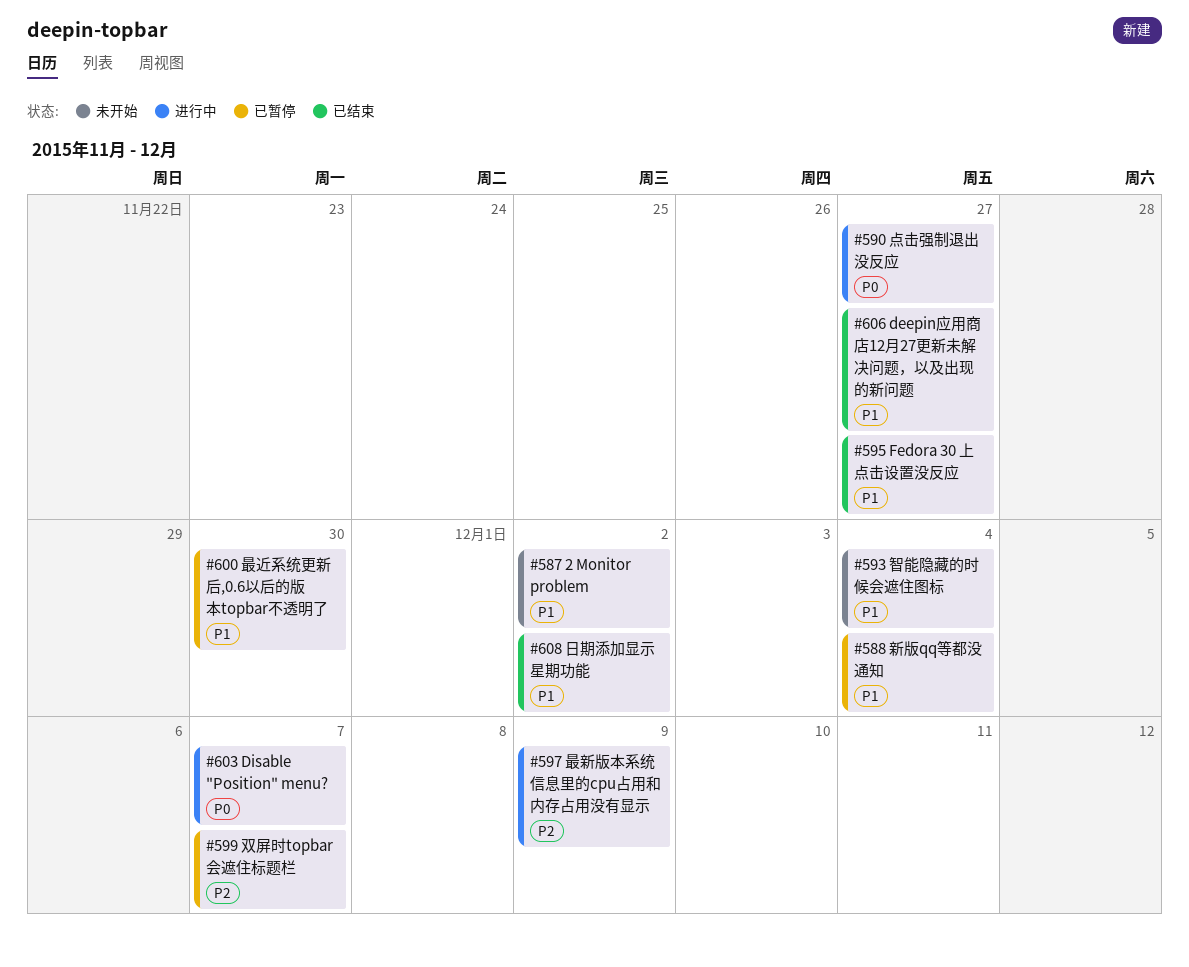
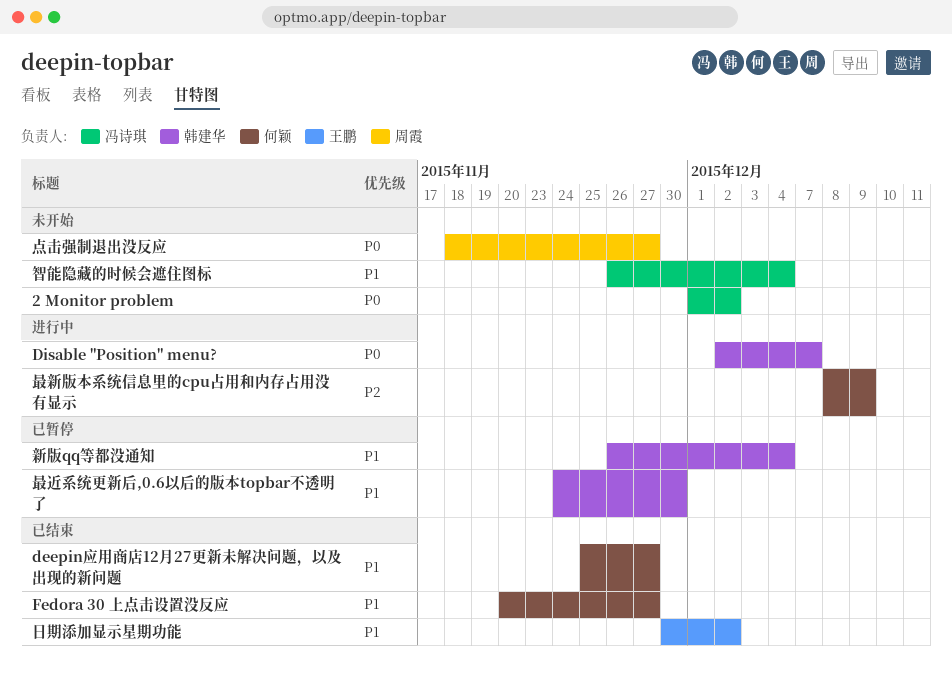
2 Monitor problem, priority: P1 -> P0
双屏时topbar会遮住标题栏: present -> none
点击强制退出没反应, status: 进行中 -> 未开始

